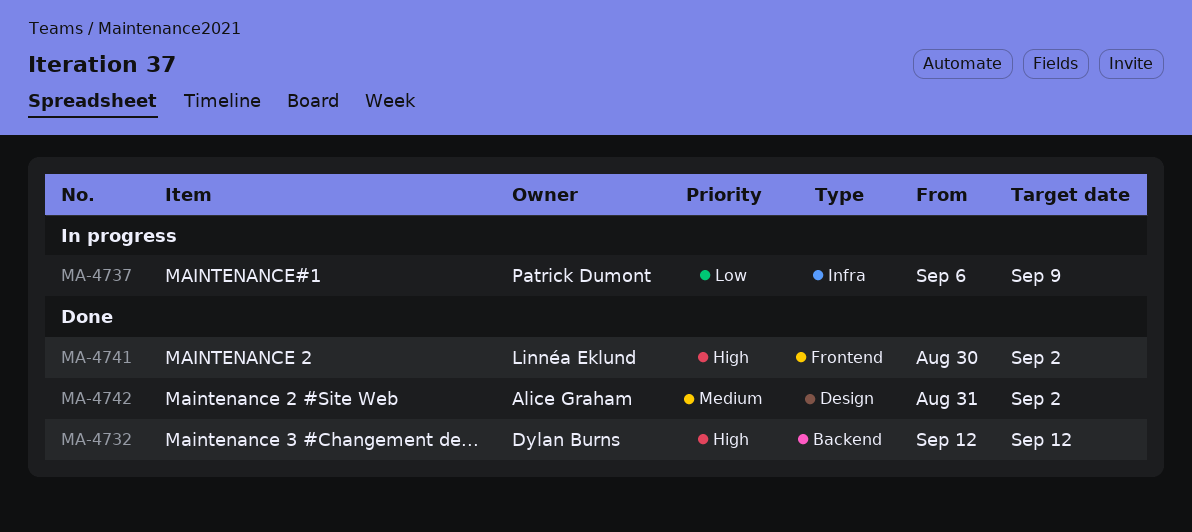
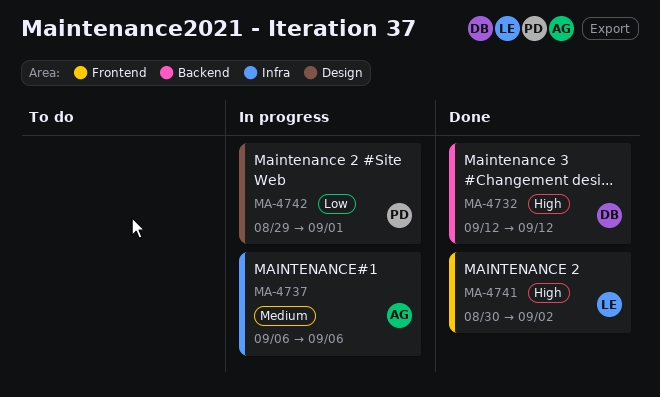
MA-4737, owner: Patrick Dumont -> Alice Graham
MA-4737, priority: Low -> Medium
MA-4737, due: Sep 9 -> Sep 6
MA-4742, status: Done -> In progress
MA-4742, owner: Alice Graham -> Patrick Dumont
MA-4742, priority: Medium -> Low
MA-4742, start: Aug 31 -> Aug 29
MA-4742, due: Sep 2 -> Sep 1

